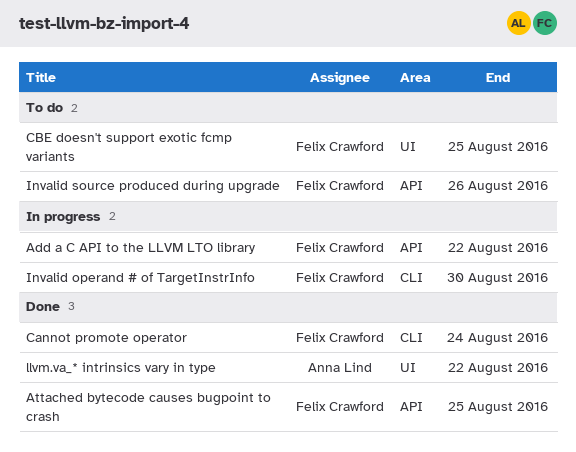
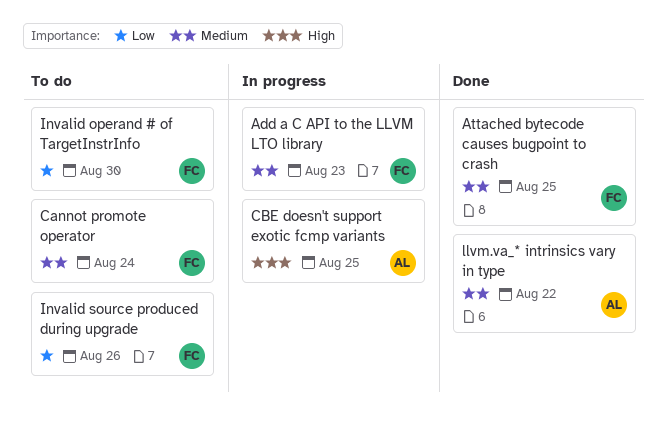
Add a C API to the LLVM LTO library, due: Aug 22 -> Aug 23
Cannot promote operator, status: Done -> To do
CBE doesn't support exotic fcmp variants, status: To do -> In progress
CBE doesn't support exotic fcmp variants, owner: Felix Crawford -> Anna Lind
Invalid operand # of TargetInstrInfo, status: In progress -> To do

